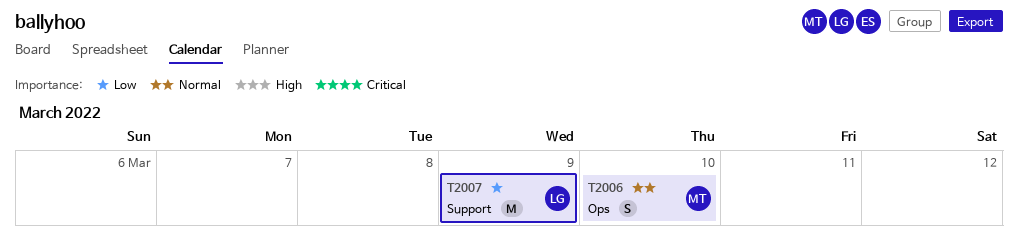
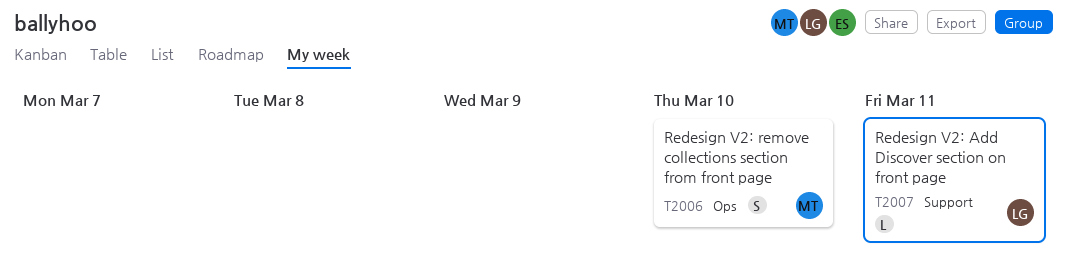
T2007, estimate: M -> L
T2007, due: Mar 9 -> Mar 11

